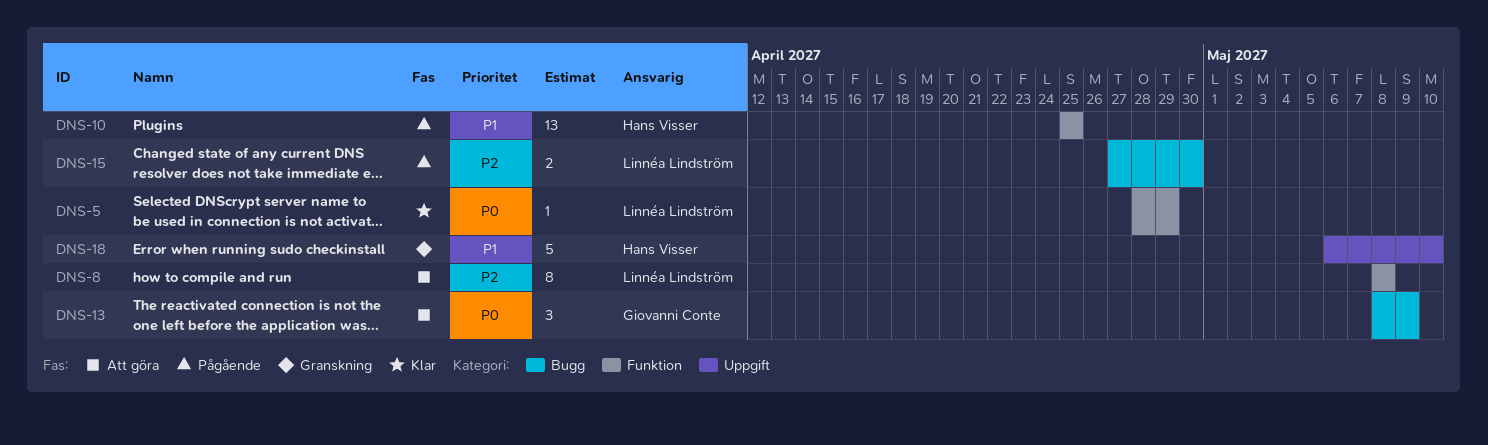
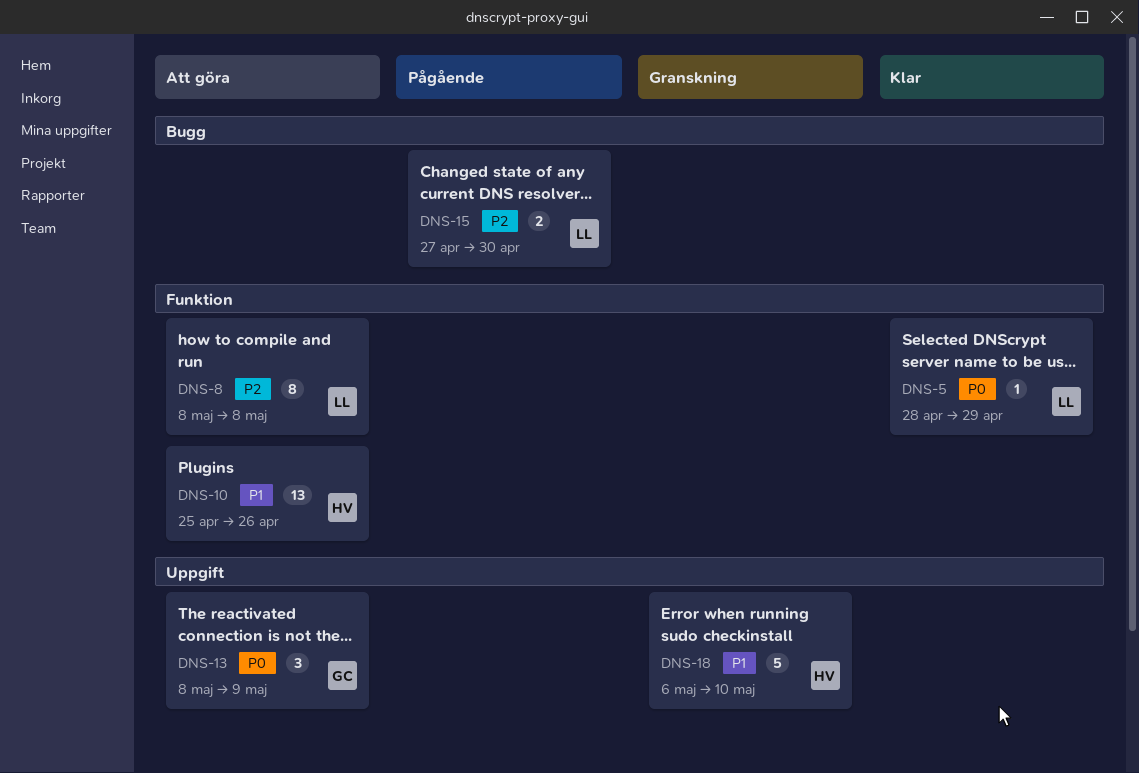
DNS-10, status: Pågående -> Att göra
DNS-10, due: Apr 25 -> Apr 26
DNS-13, label: Bugg -> Uppgift

